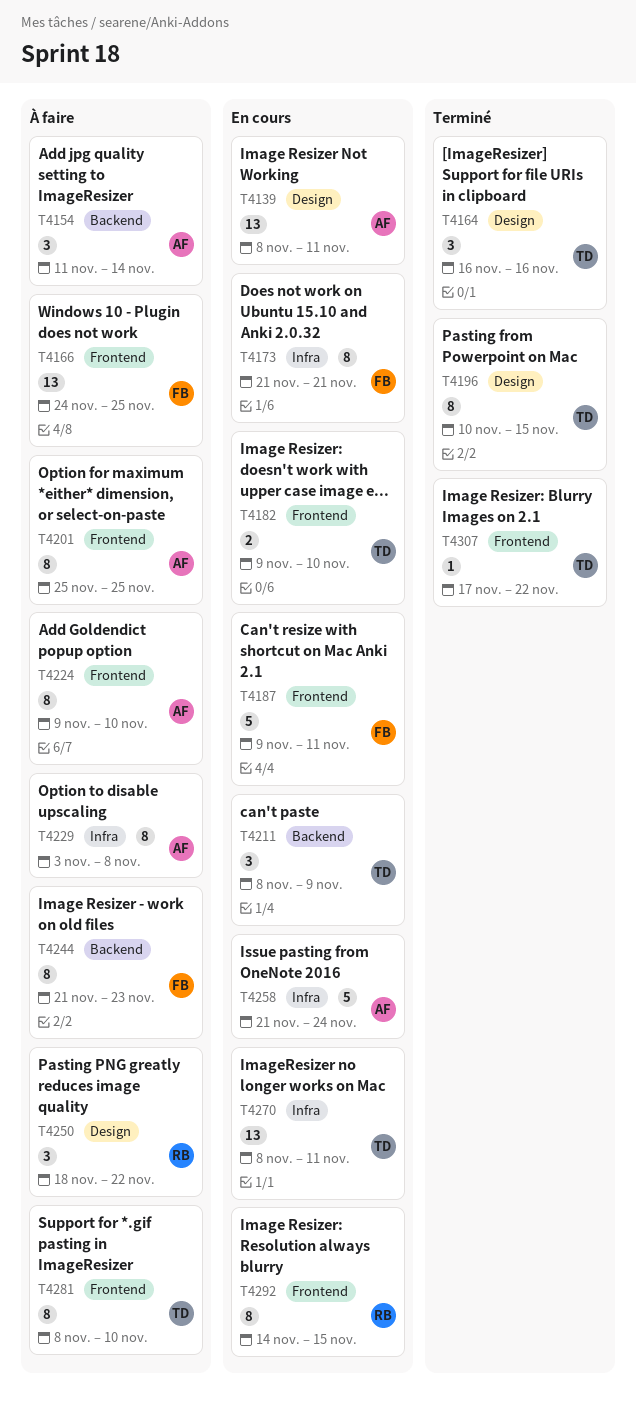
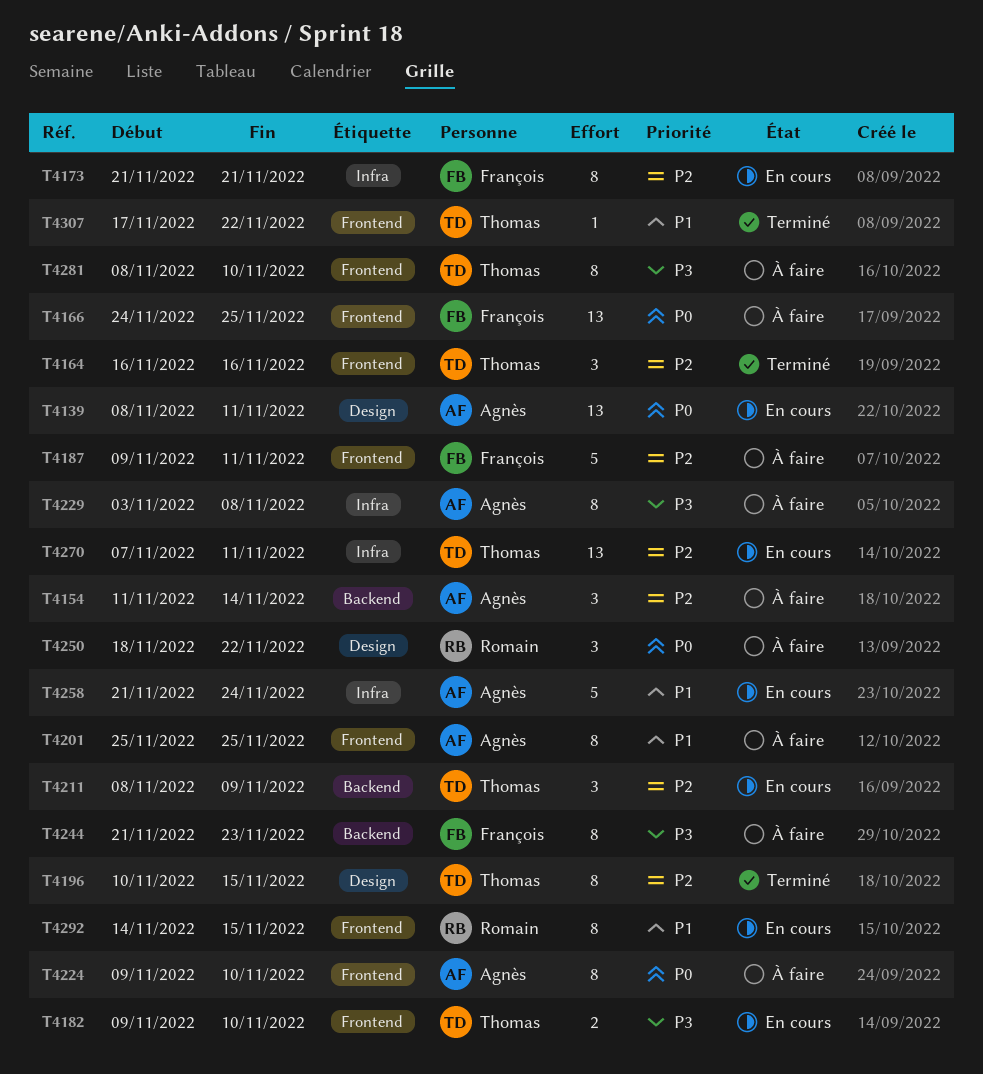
T4164, label: Design -> Frontend
T4187, status: En cours -> À faire
T4270, start: Nov 8 -> Nov 7

